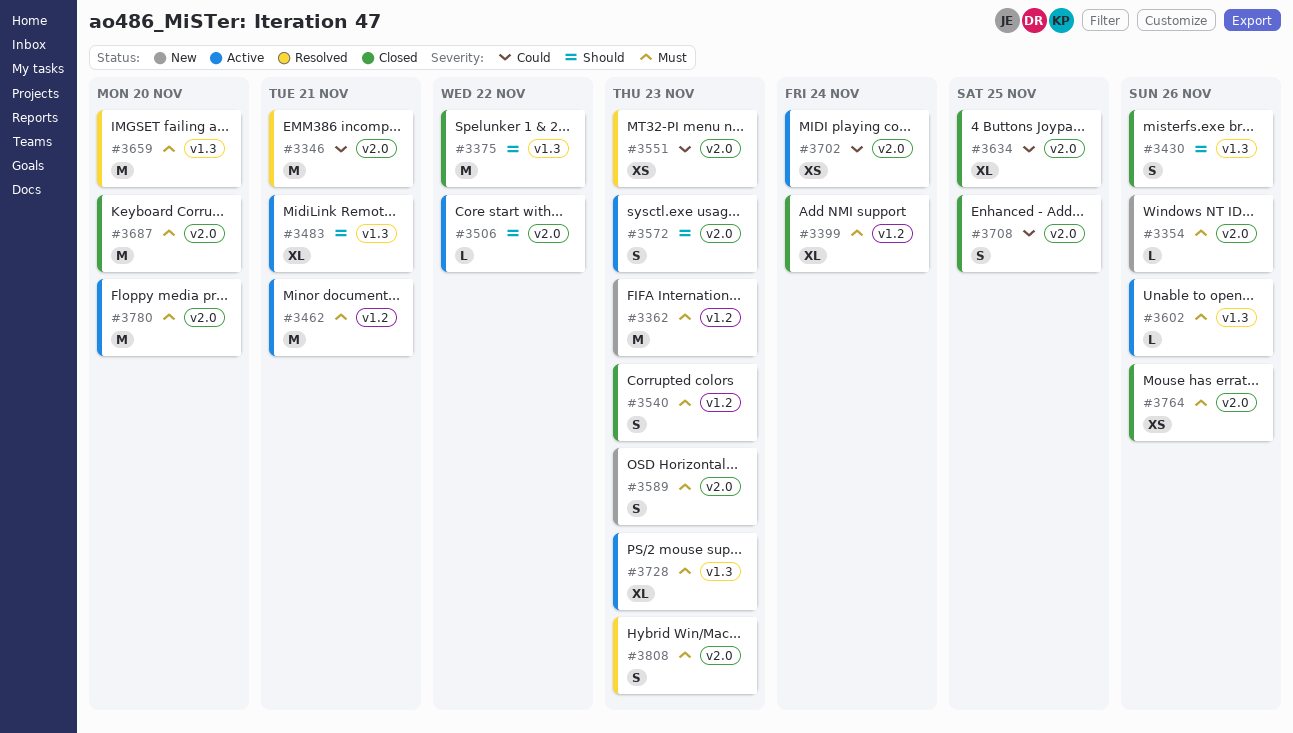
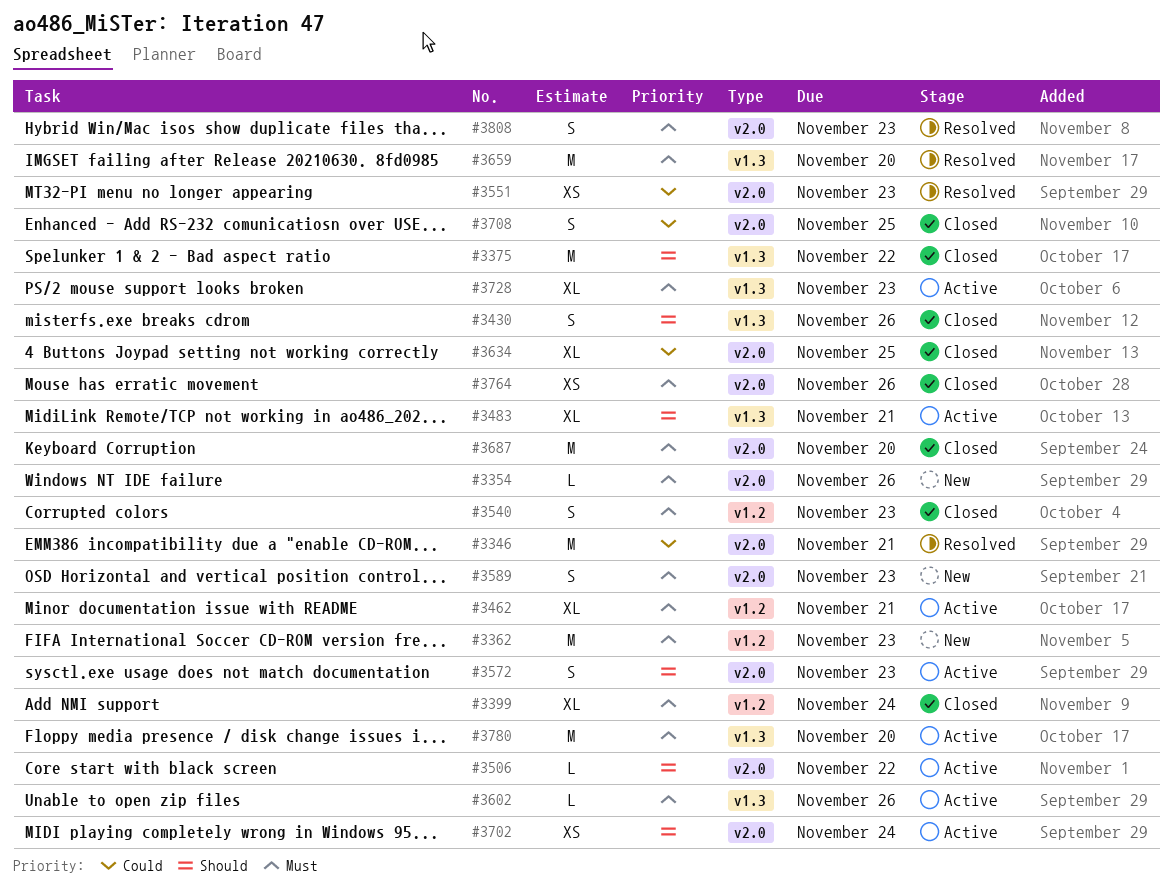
#3462, estimate: M -> XL
#3702, priority: Could -> Should
#3780, label: v2.0 -> v1.3

